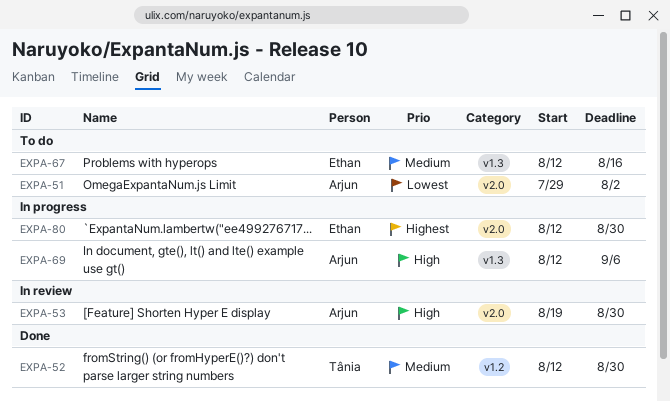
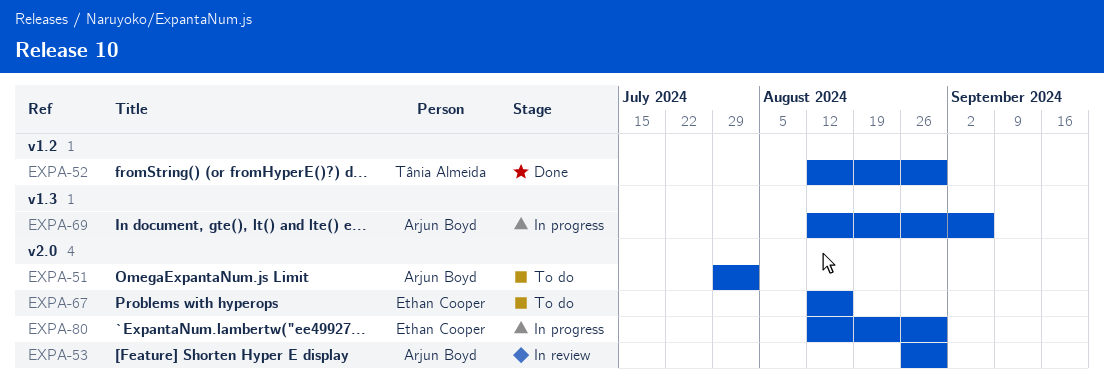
EXPA-53, start: Aug 19 -> Aug 26
EXPA-67, label: v1.3 -> v2.0

